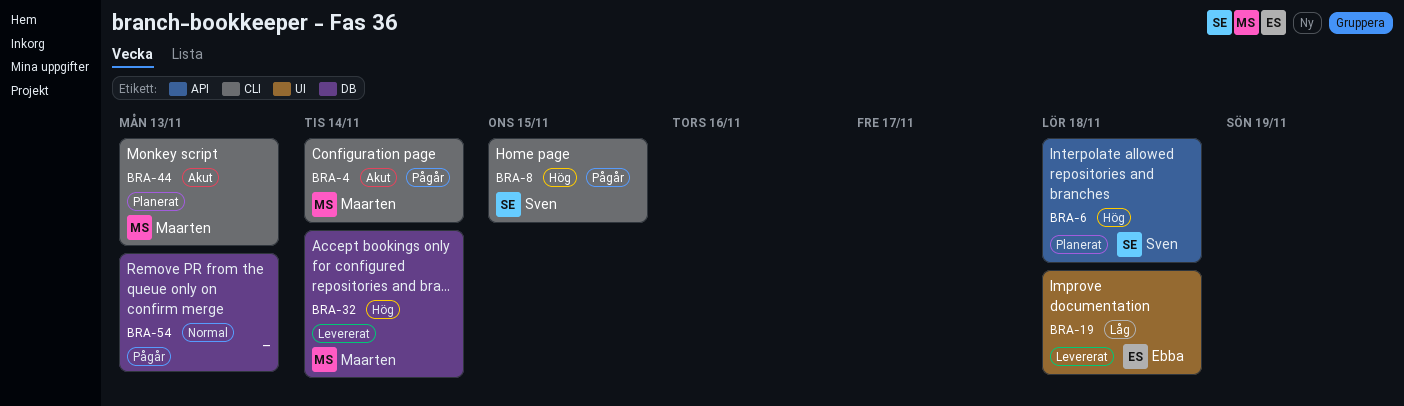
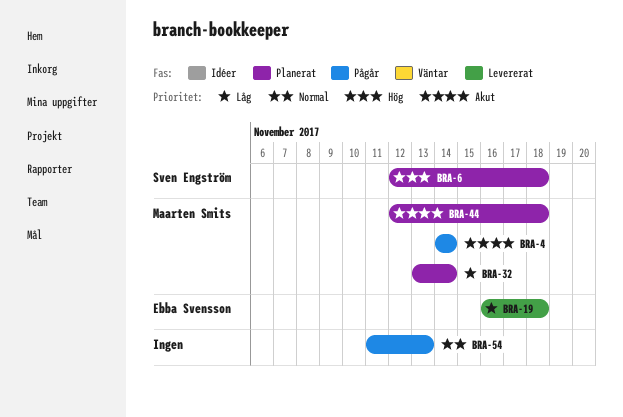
BRA-8: present -> none
BRA-32, status: Levererat -> Planerat
BRA-32, priority: Hög -> Låg
BRA-44, due: Nov 13 -> Nov 18

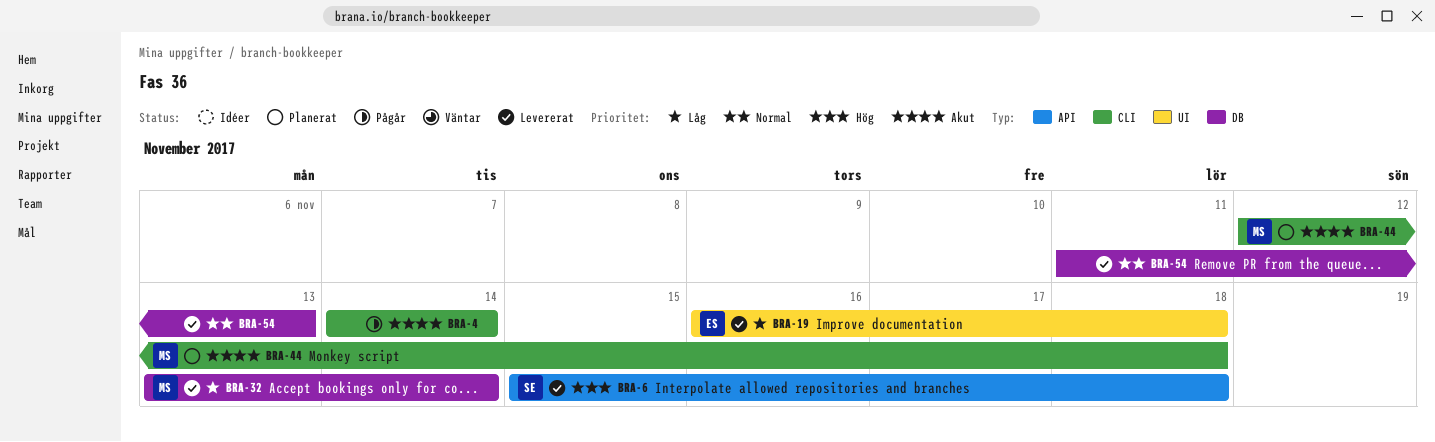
BRA-4, owner: Maarten Smits -> none
BRA-6, status: Planerat -> Levererat
BRA-6, start: Nov 12 -> Nov 15
BRA-32, status: Planerat -> Levererat
BRA-54, status: Pågår -> Levererat

